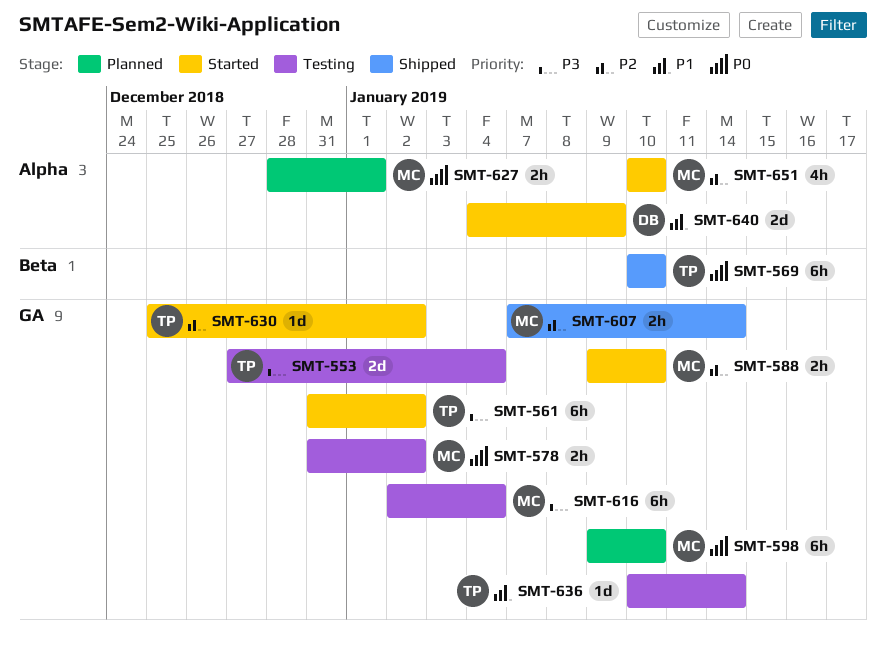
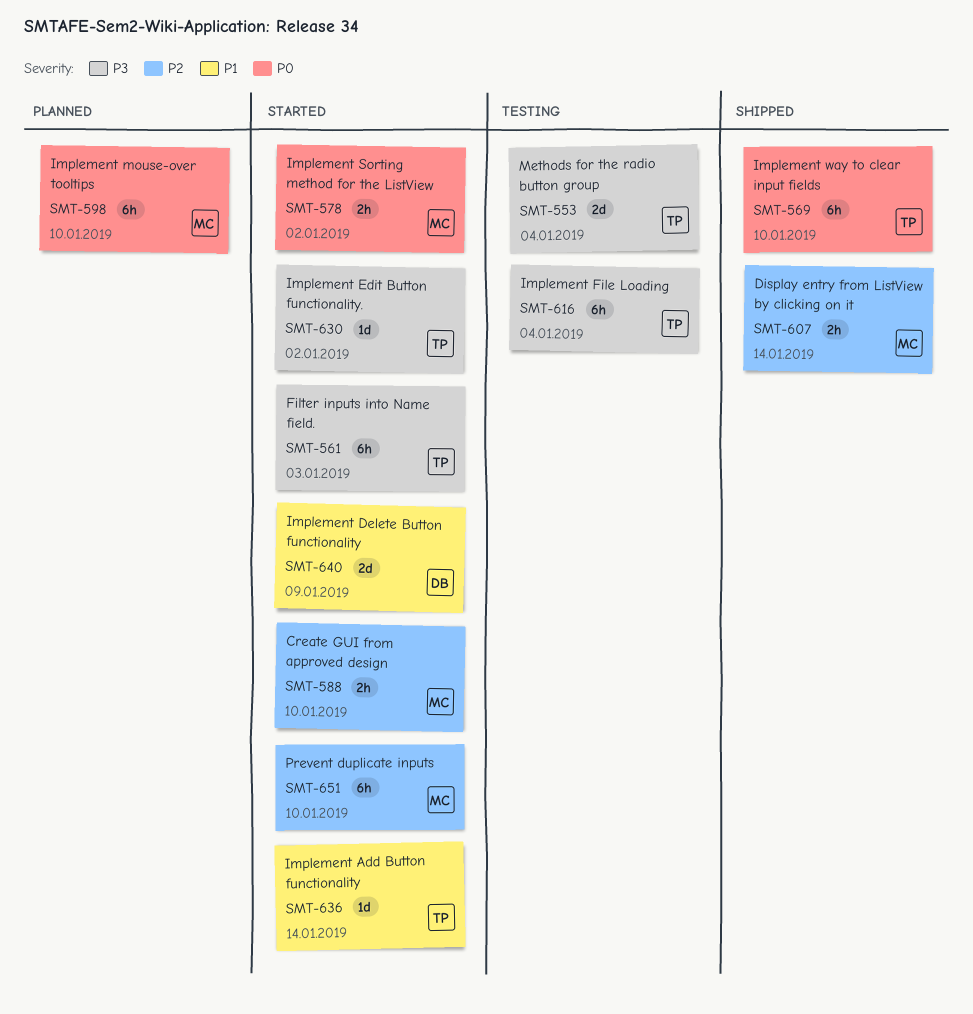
SMT-561, due: Jan 2 -> Jan 3
SMT-578, status: Testing -> Started
SMT-616, owner: MC -> TP
SMT-627: present -> none
SMT-630, priority: P2 -> P3
SMT-636, status: Testing -> Started
SMT-651, estimate: 4h -> 6h

